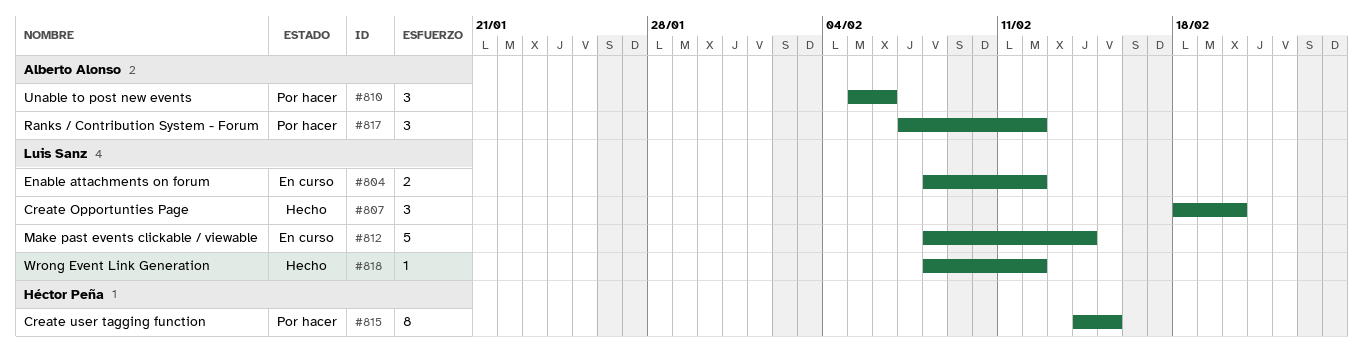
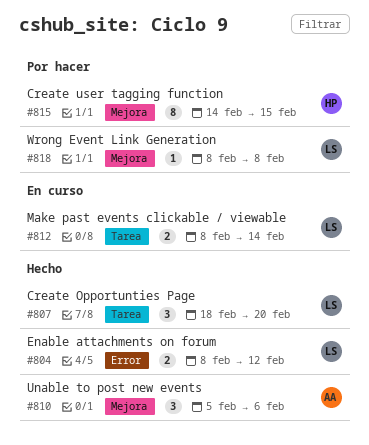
#804, status: En curso -> Hecho
#810, status: Por hacer -> Hecho
#812, estimate: 5 -> 2
#817: present -> none
#818, status: Hecho -> Por hacer
#818, due: Feb 12 -> Feb 8

